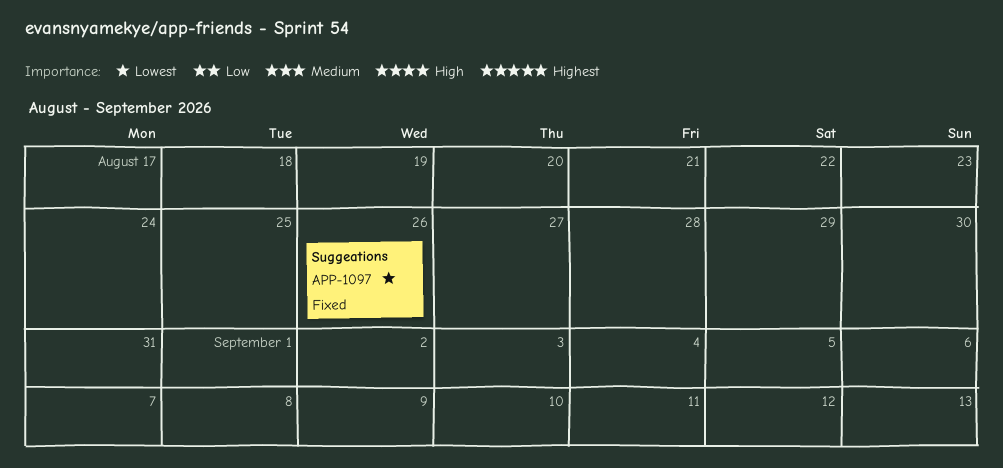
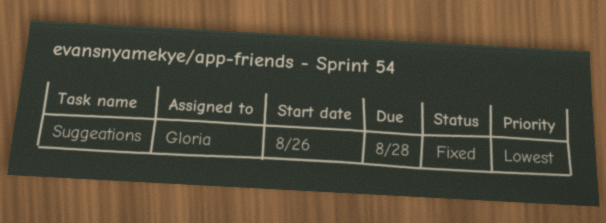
Suggeations, due: Aug 26 -> Aug 28

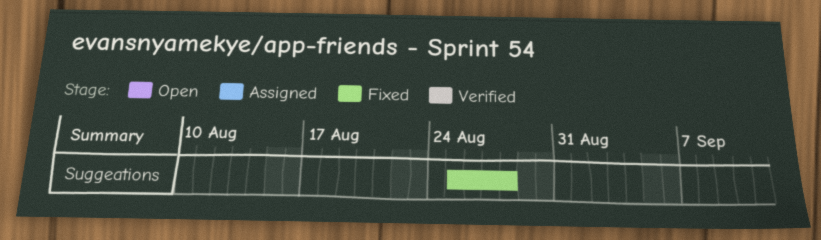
Suggeations, start: Aug 26 -> Aug 25

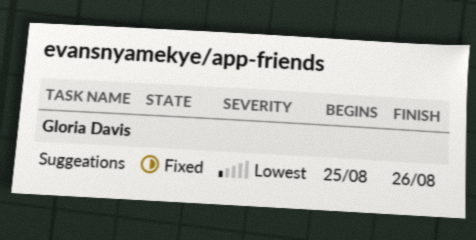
Suggeations, due: Aug 28 -> Aug 26

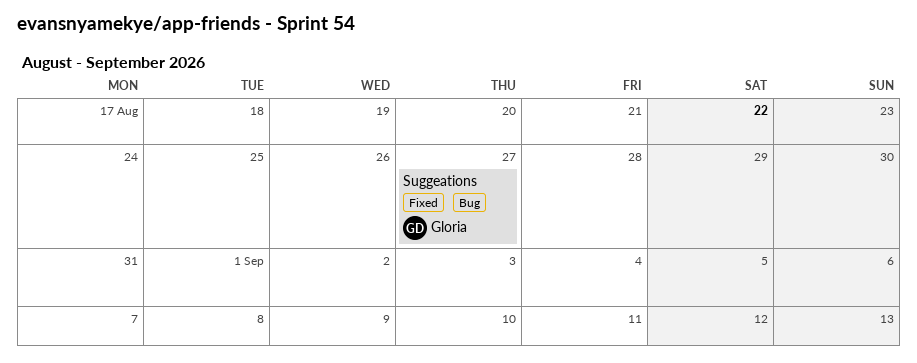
Suggeations, due: Aug 26 -> Aug 27

